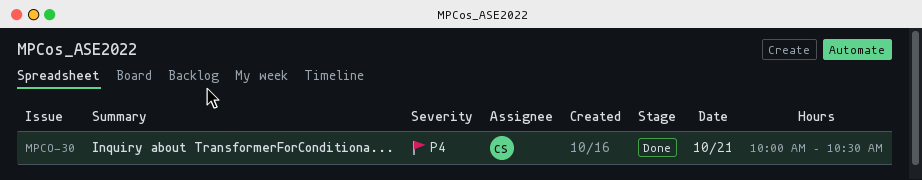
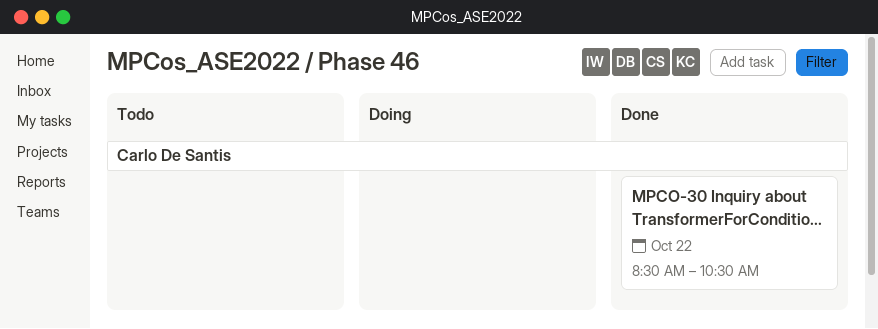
MPCO-30, day: Oct 21 -> Oct 22
MPCO-30, begins: 10:00 -> 08:30

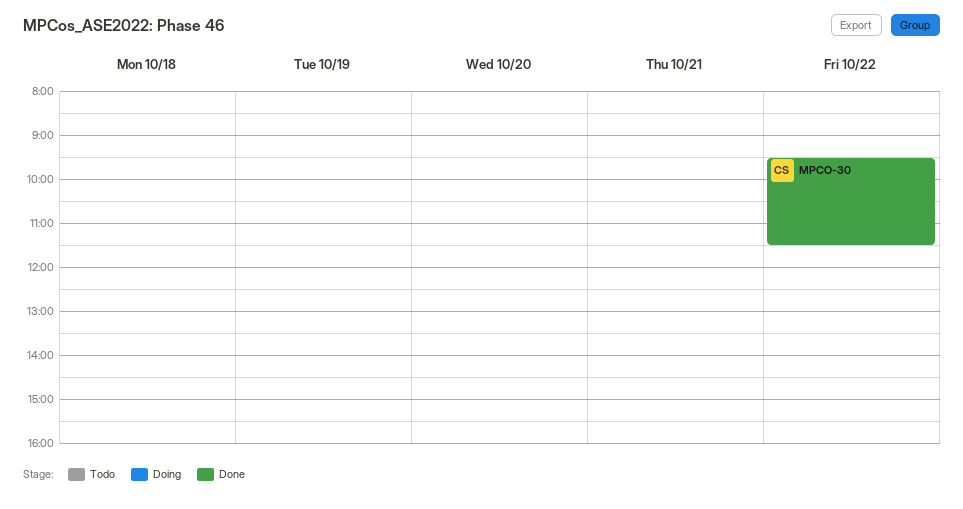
MPCO-30, begins: 08:30 -> 09:30
MPCO-30, ends: 10:30 -> 11:30

